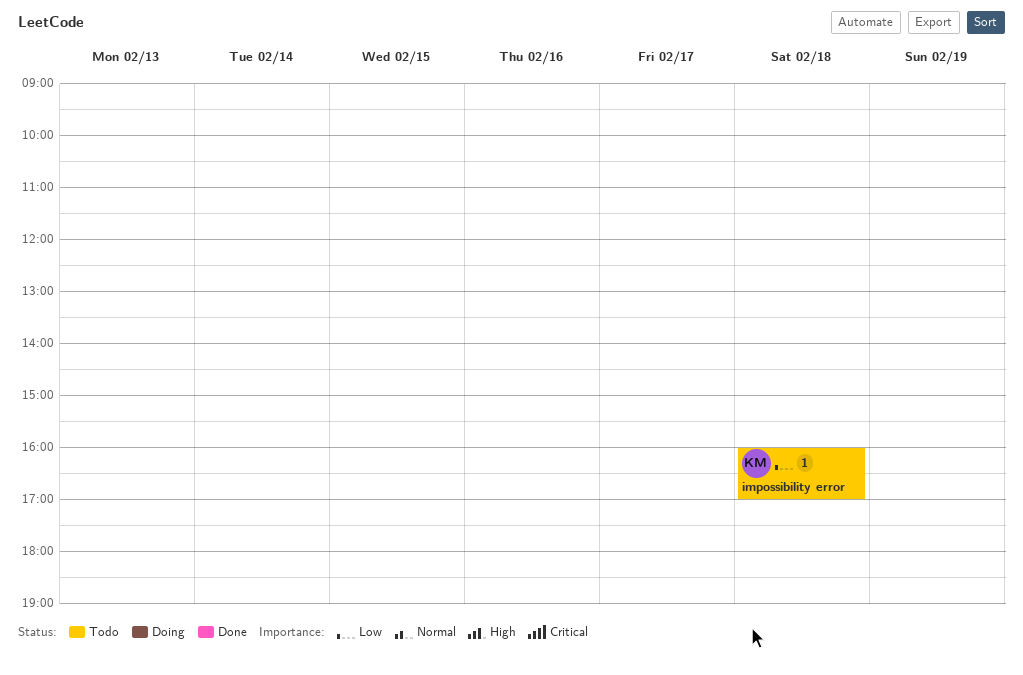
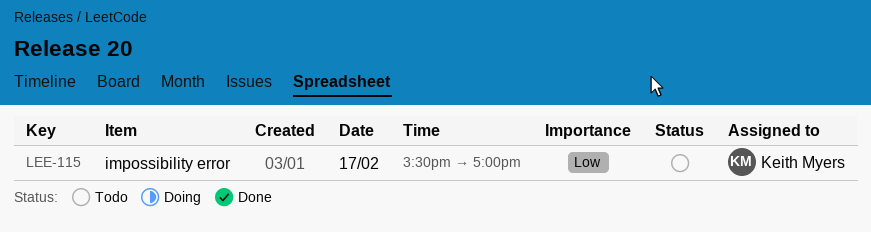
impossibility error, day: Feb 18 -> Feb 17
impossibility error, begins: 16:00 -> 15:30

